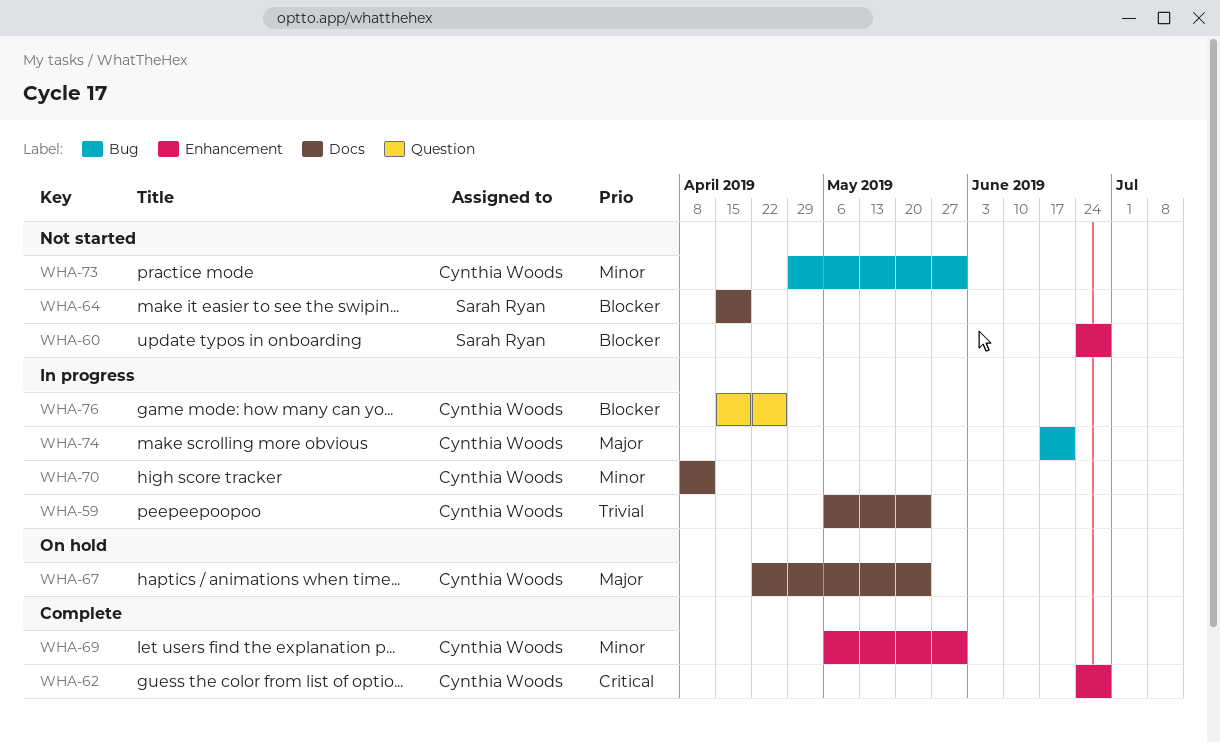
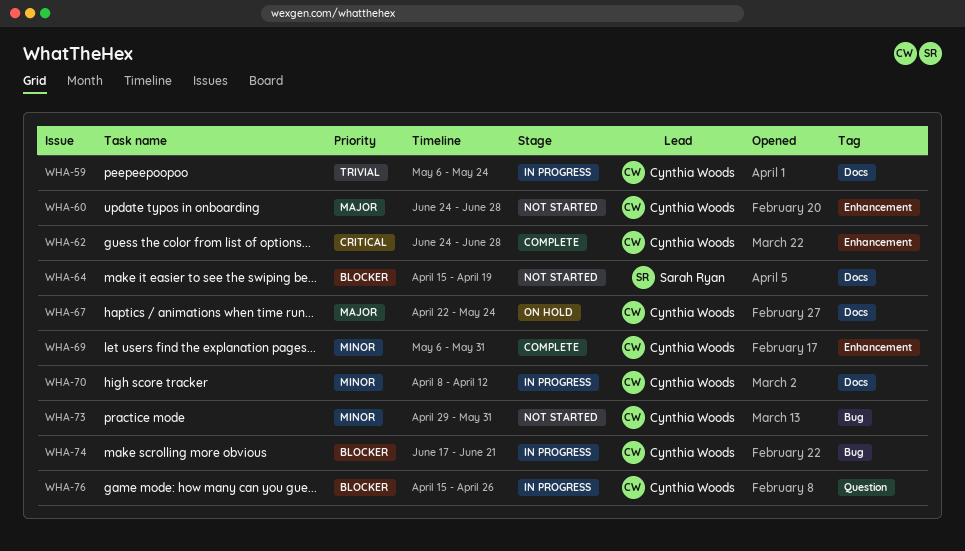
WHA-60, owner: Sarah Ryan -> Cynthia Woods
WHA-60, priority: Blocker -> Major
WHA-74, priority: Major -> Blocker

